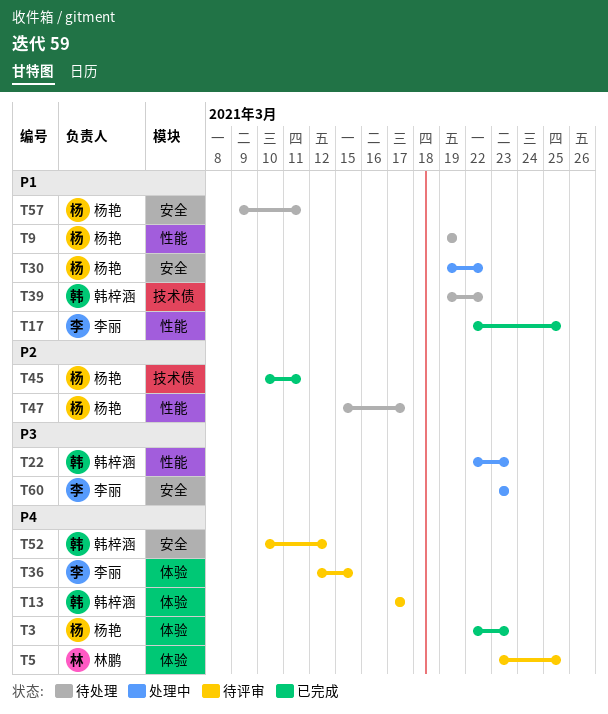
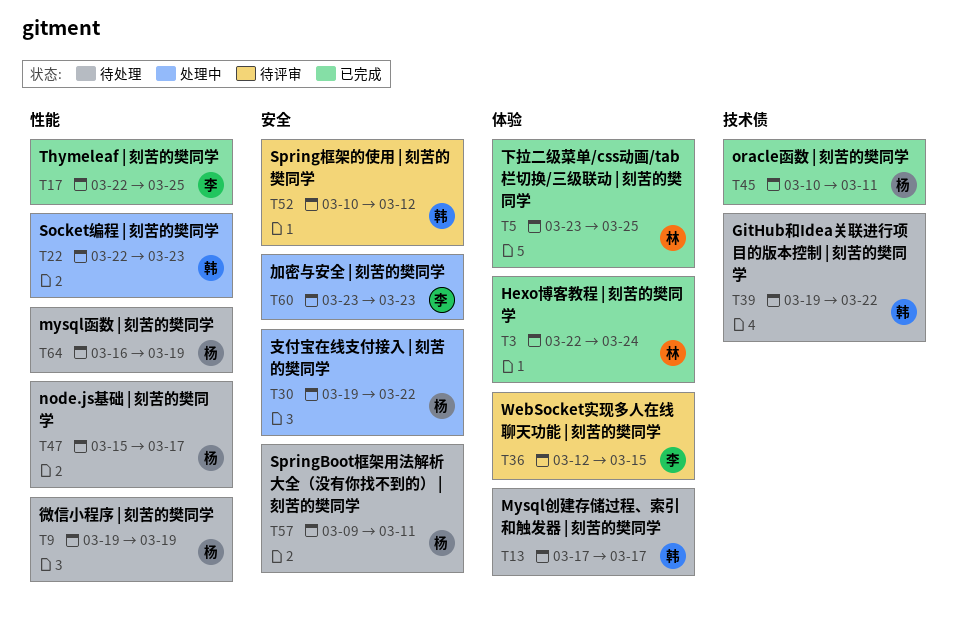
T3, owner: 杨艳 -> 林鹏
T3, due: Mar 23 -> Mar 24
T5, status: 待评审 -> 已完成
T13, status: 待评审 -> 待处理
T64: none -> present

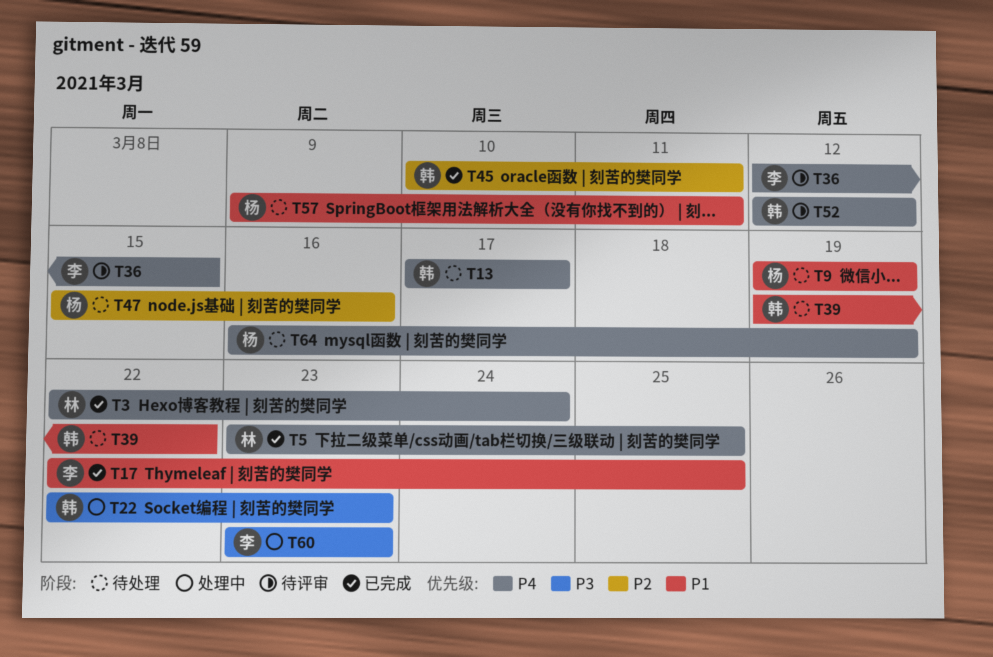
T30: present -> none
T45, owner: 杨 -> 韩
T47, due: Mar 17 -> Mar 16
T52, start: Mar 10 -> Mar 12

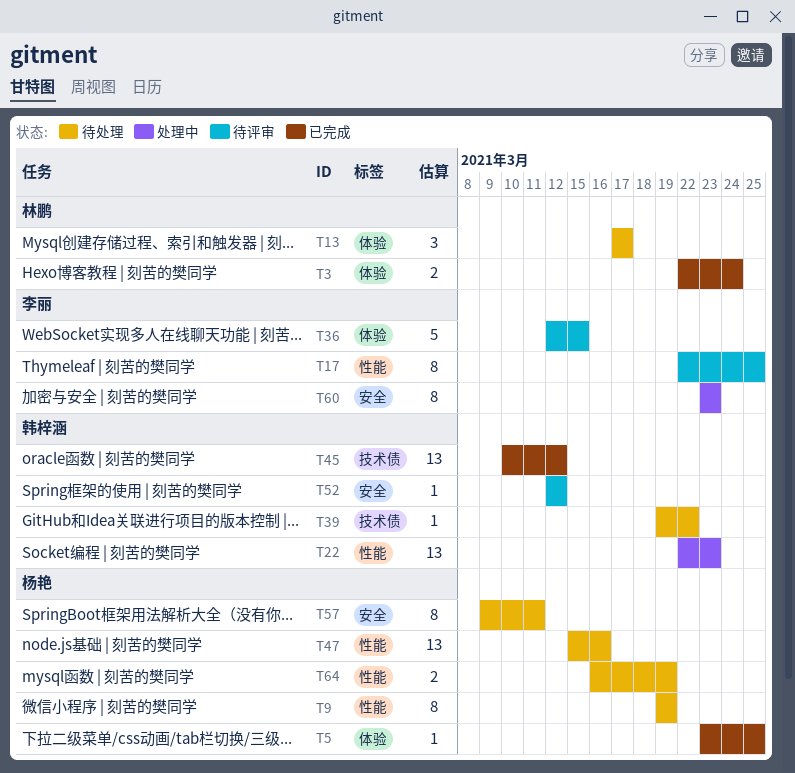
T5, owner: 林鹏 -> 杨艳
T13, owner: 韩梓涵 -> 林鹏
T17, status: 已完成 -> 待评审
T45, due: Mar 11 -> Mar 12

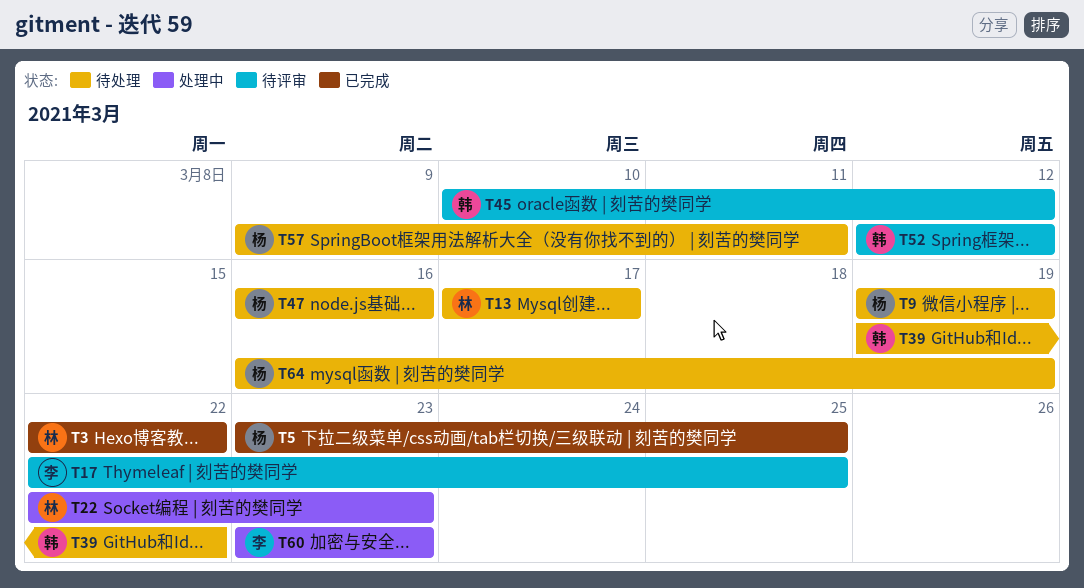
T3, due: Mar 24 -> Mar 22
T22, owner: 韩梓涵 -> 林鹏
T36: present -> none
T45, status: 已完成 -> 待评审
T47, start: Mar 15 -> Mar 16

